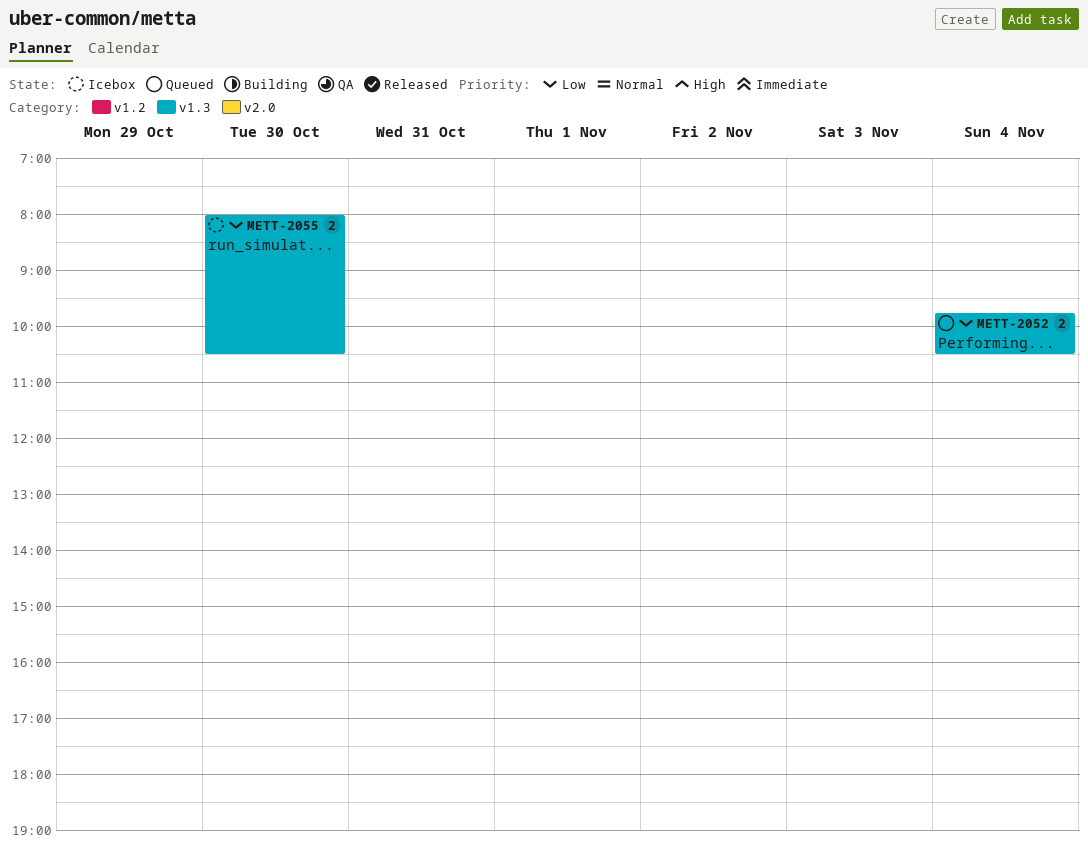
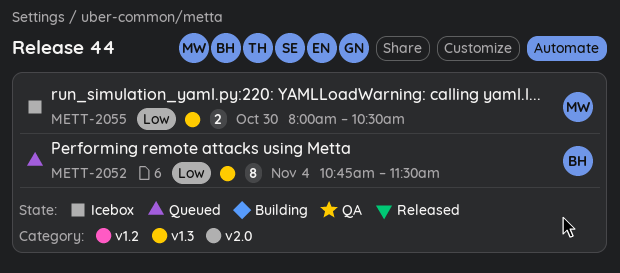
METT-2052, estimate: 2 -> 8
METT-2052, begins: 09:45 -> 10:45
METT-2052, ends: 10:30 -> 11:30

